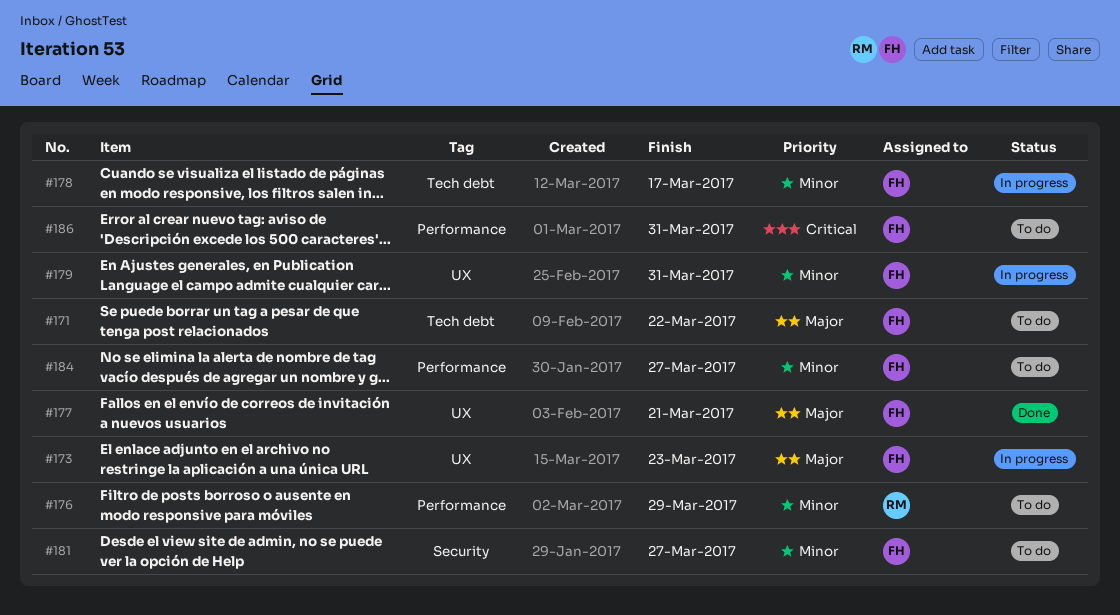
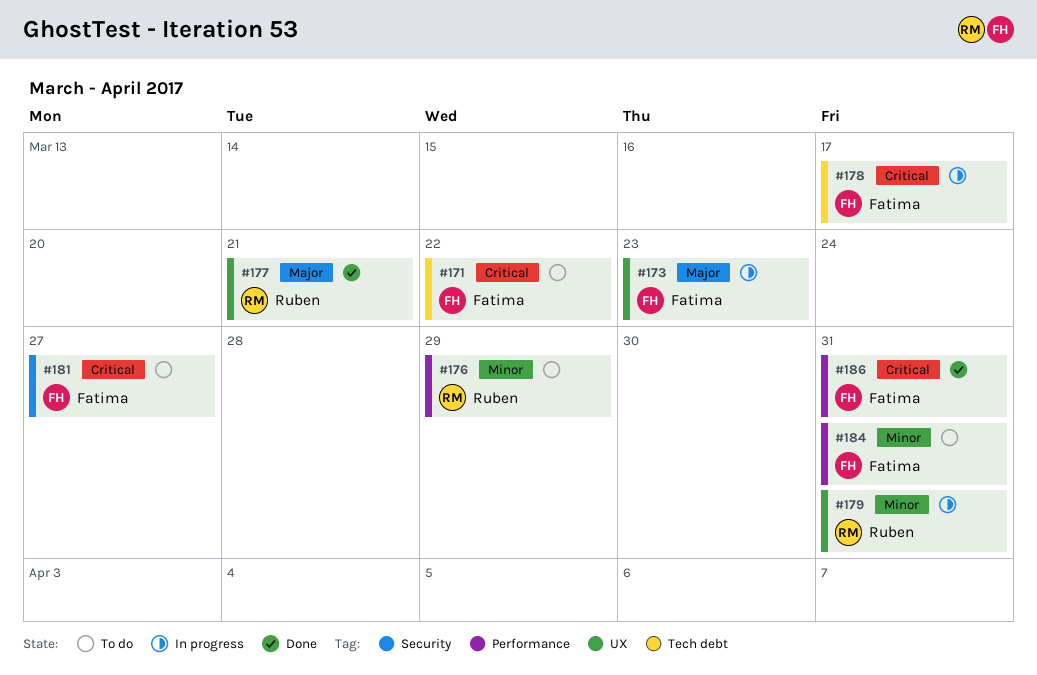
#171, priority: Major -> Critical
#177, owner: Fatima -> Ruben
#178, priority: Minor -> Critical
#179, owner: Fatima -> Ruben
#181, priority: Minor -> Critical
#184, due: Mar 27 -> Mar 31
#186, status: To do -> Done

